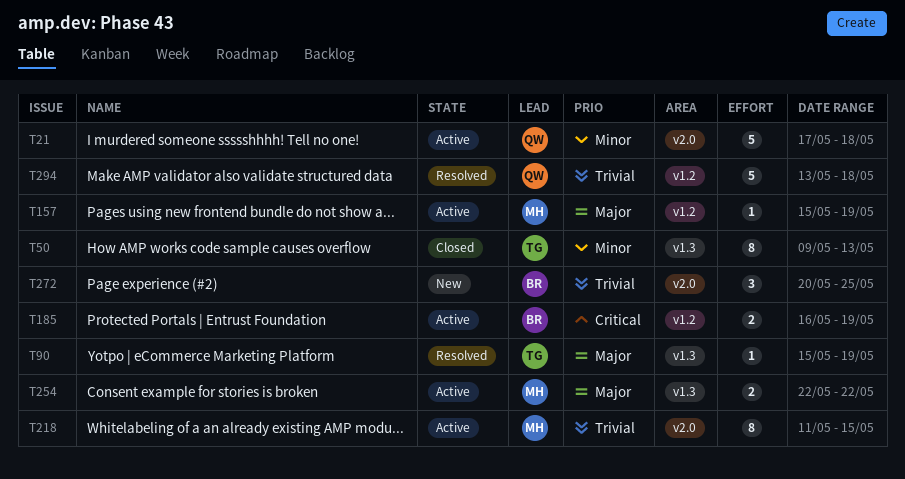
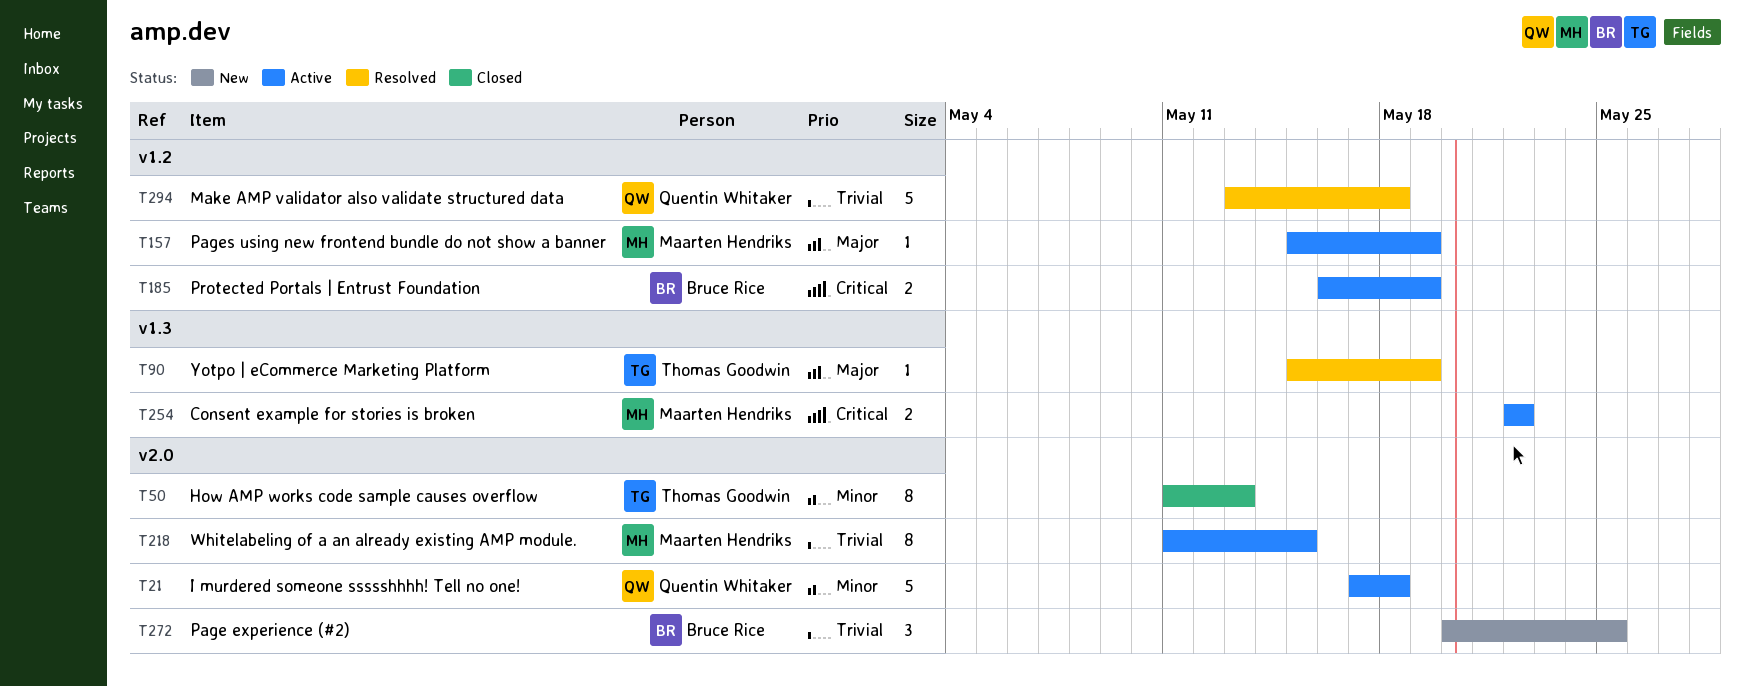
T50, label: v1.3 -> v2.0
T50, start: May 9 -> May 11
T254, priority: Major -> Critical

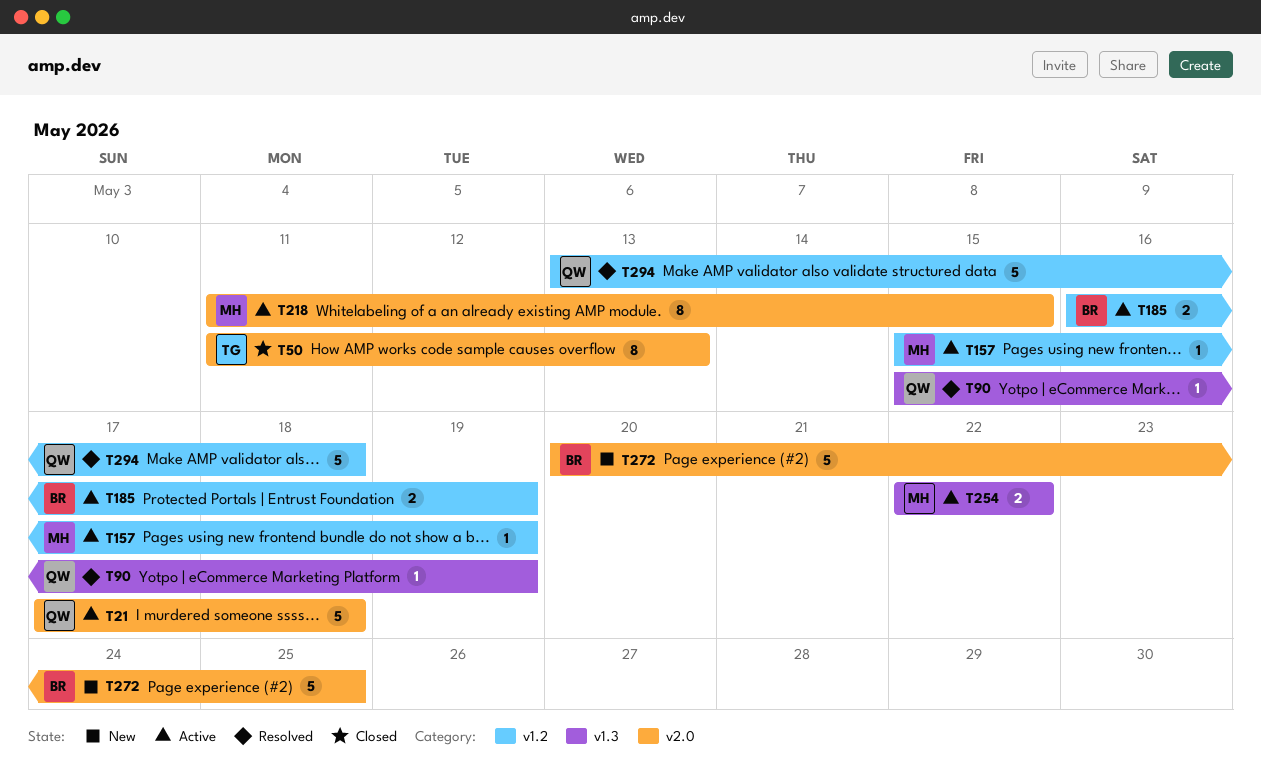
T90, owner: Thomas Goodwin -> Quentin Whitaker
T272, estimate: 3 -> 5

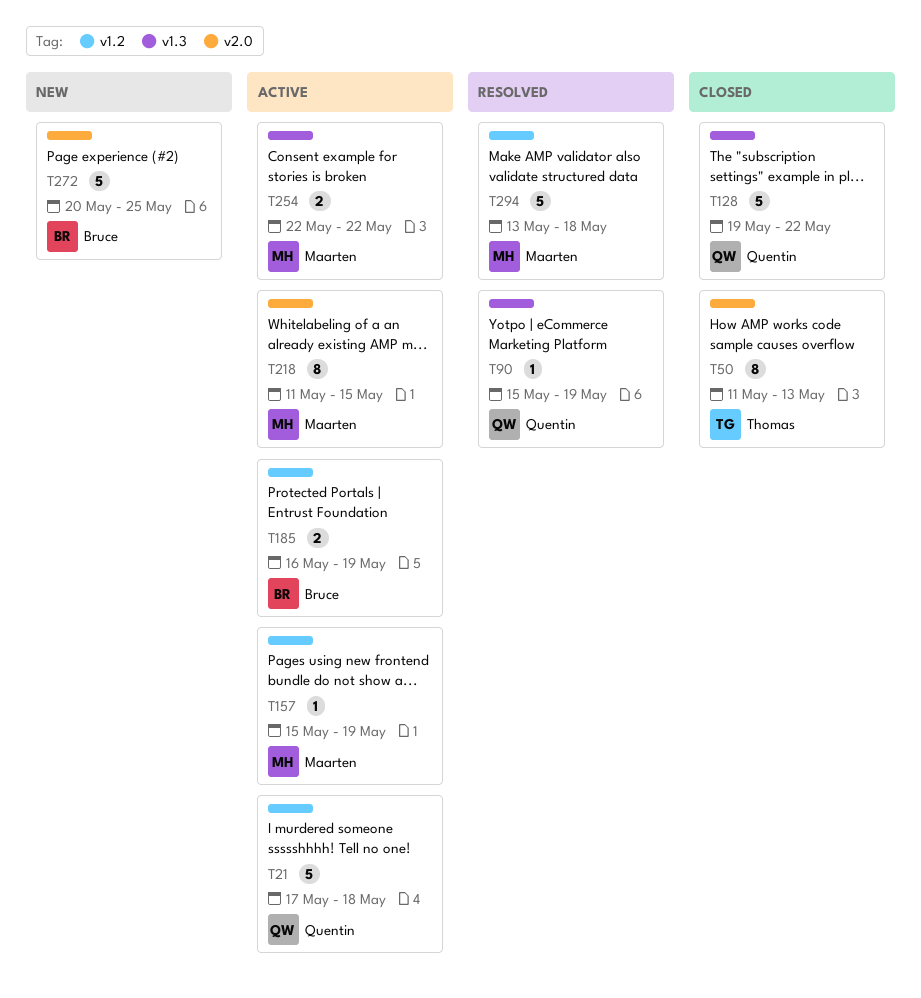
T21, label: v2.0 -> v1.2
T128: none -> present
T294, owner: Quentin -> Maarten

